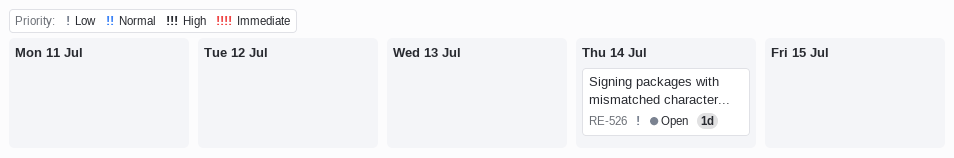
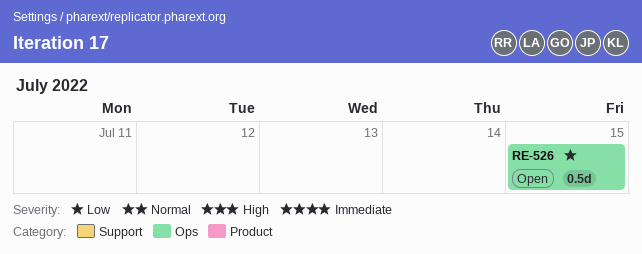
RE-526, estimate: 1d -> 0.5d
RE-526, due: Jul 14 -> Jul 15

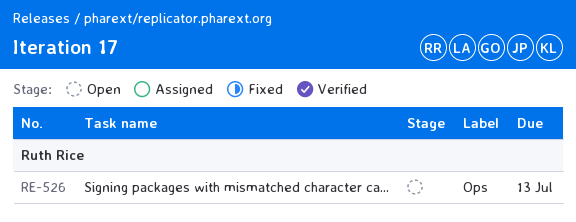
RE-526, due: Jul 15 -> Jul 13

